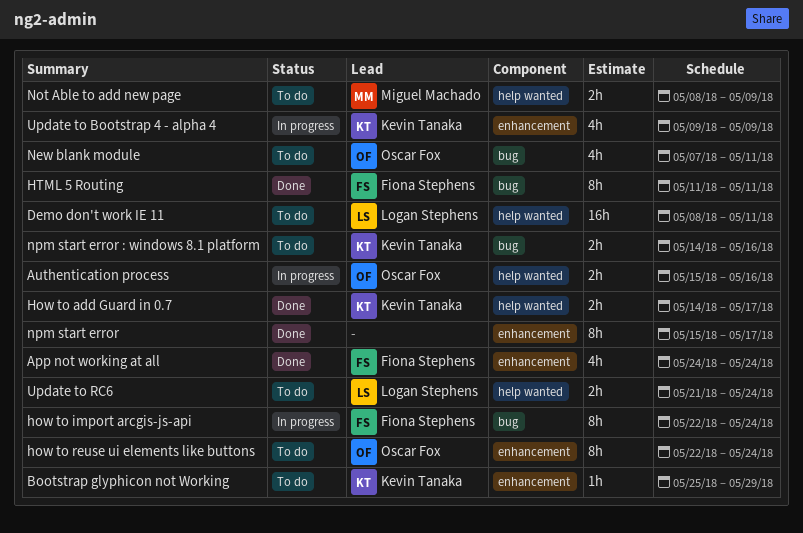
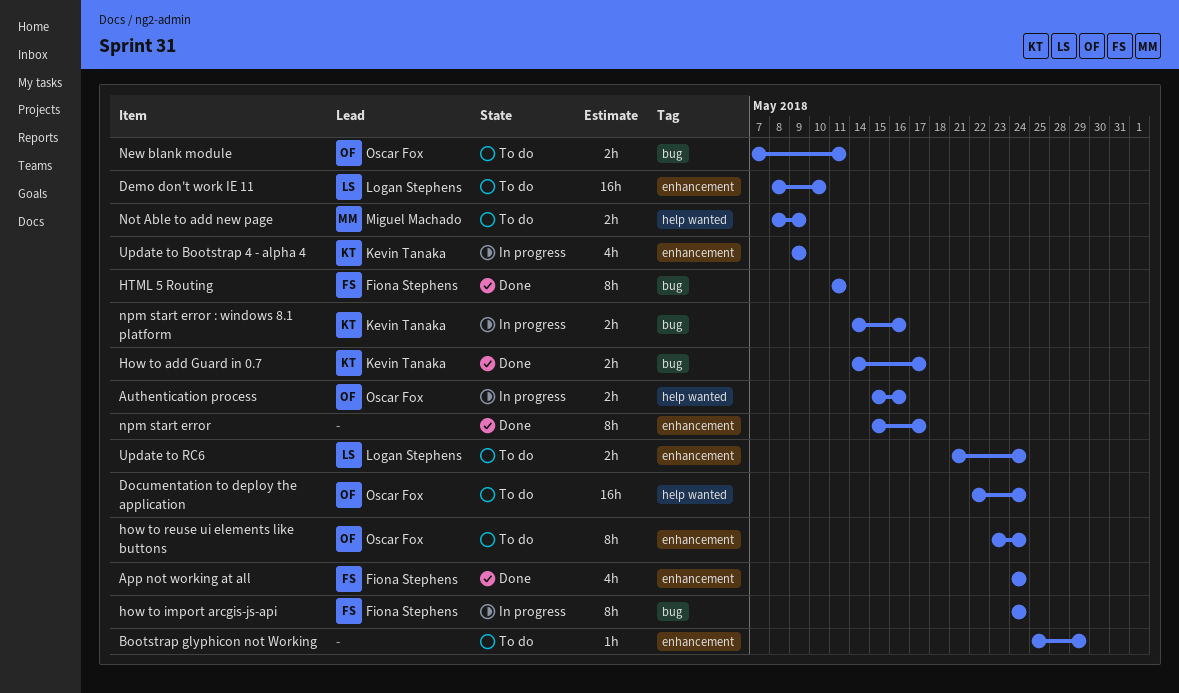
Bootstrap glyphicon not Working, owner: Kevin Tanaka -> none
Demo don't work IE 11, label: help wanted -> enhancement
Demo don't work IE 11, due: May 11 -> May 10
Documentation to deploy the application: none -> present
How to add Guard in 0.7, label: help wanted -> bug
how to import arcgis-js-api, start: May 22 -> May 24
how to reuse ui elements like buttons, start: May 22 -> May 23
New blank module, estimate: 4h -> 2h
npm start error : windows 8.1 platform, status: To do -> In progress
Update to RC6, label: help wanted -> enhancement

